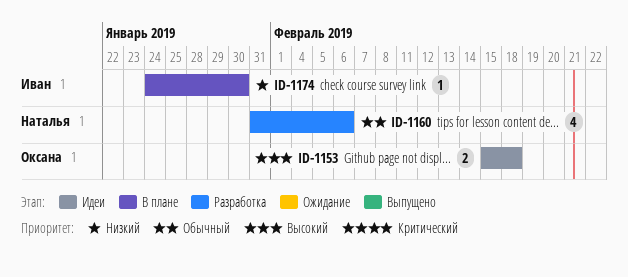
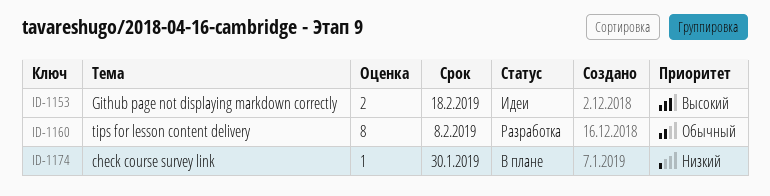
ID-1160, estimate: 4 -> 8
ID-1160, due: Feb 6 -> Feb 8

